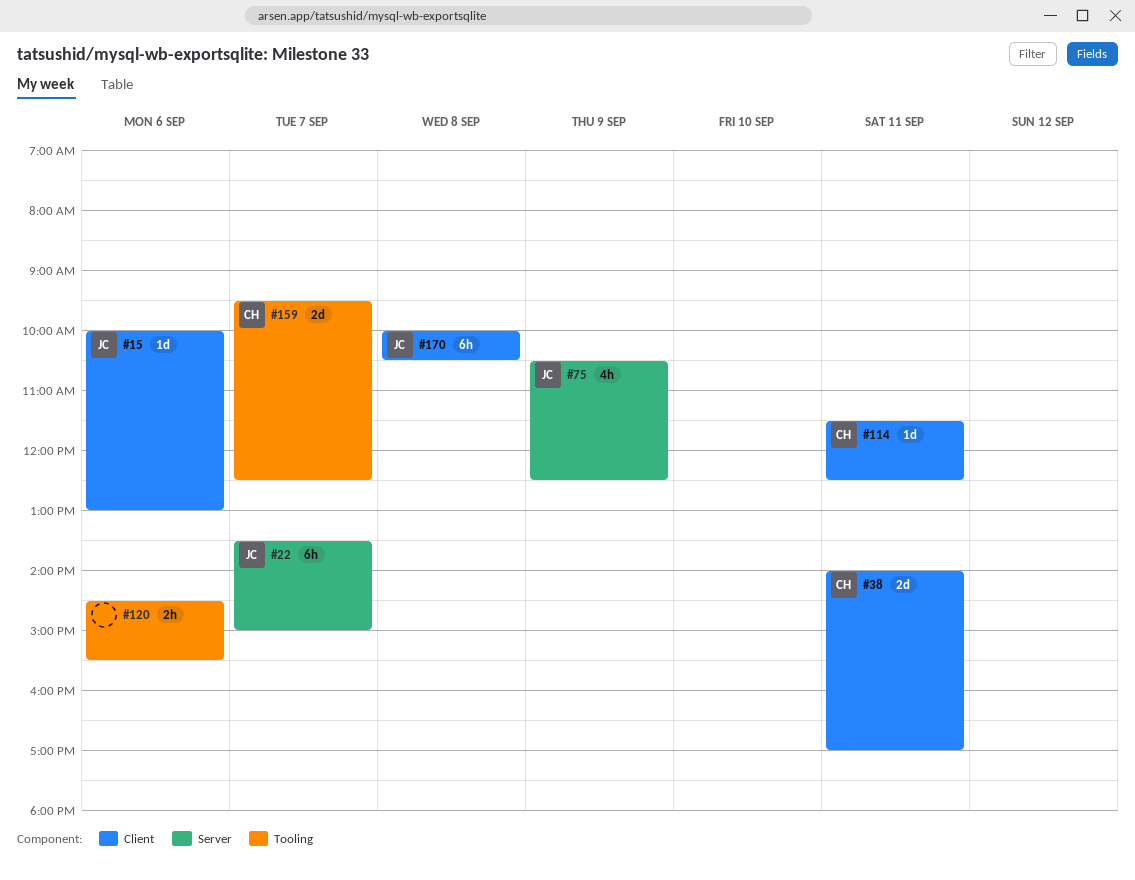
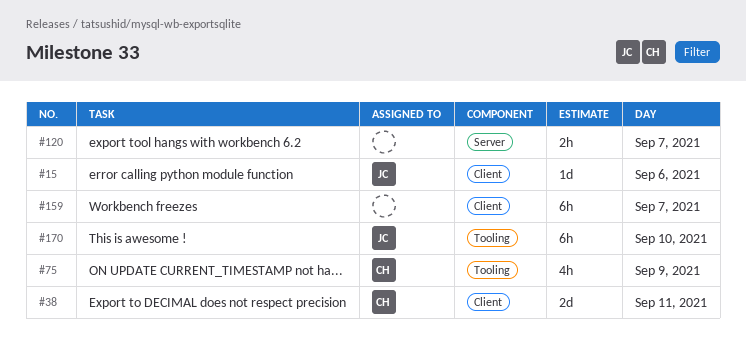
#22: present -> none
#75, owner: JC -> CH
#75, label: Server -> Tooling
#114: present -> none
#120, label: Tooling -> Server
#120, day: Sep 6 -> Sep 7
#159, owner: CH -> none
#159, label: Tooling -> Client
#159, estimate: 2d -> 6h
#170, label: Client -> Tooling
#170, day: Sep 8 -> Sep 10

